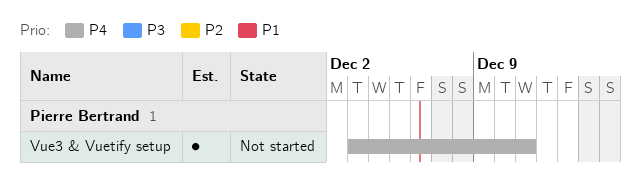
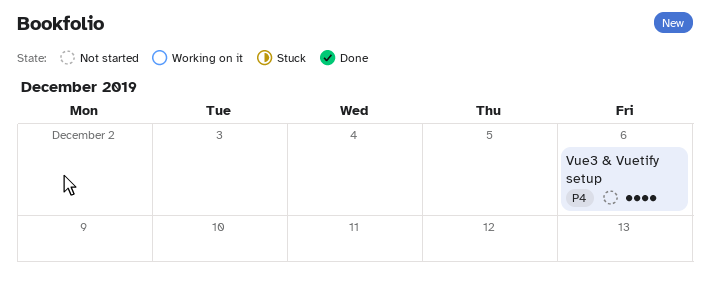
Vue3 & Vuetify setup, estimate: 1 -> 4
Vue3 & Vuetify setup, due: Dec 11 -> Dec 6

